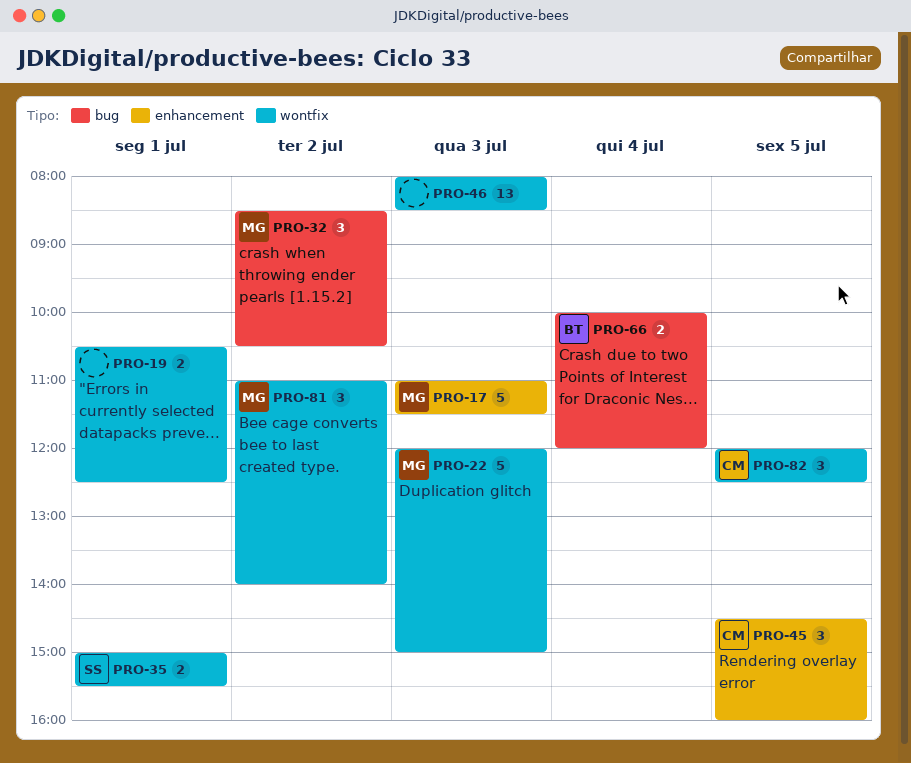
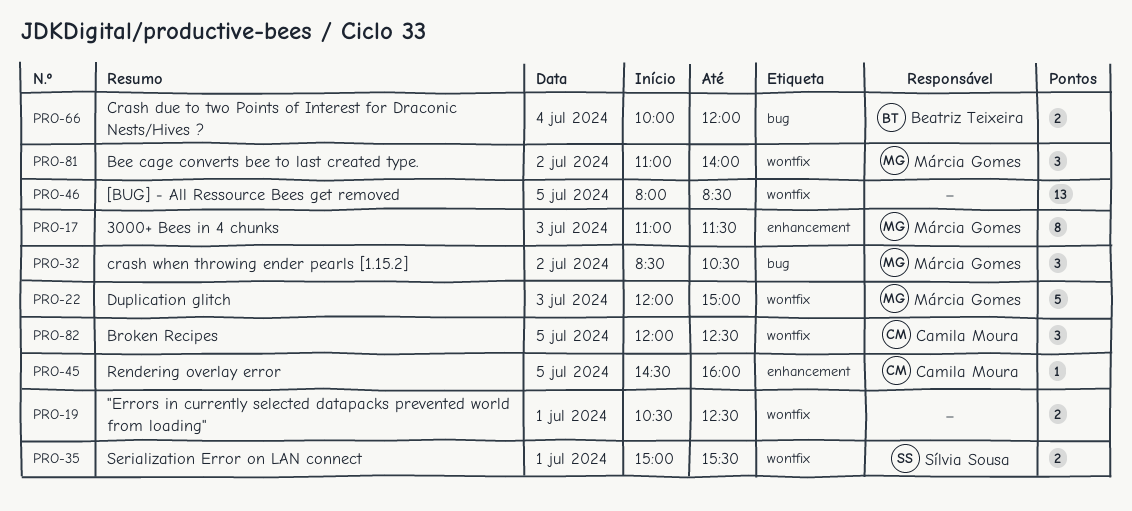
PRO-17, estimate: 5 -> 8
PRO-45, estimate: 3 -> 1
PRO-46, day: Jul 3 -> Jul 5

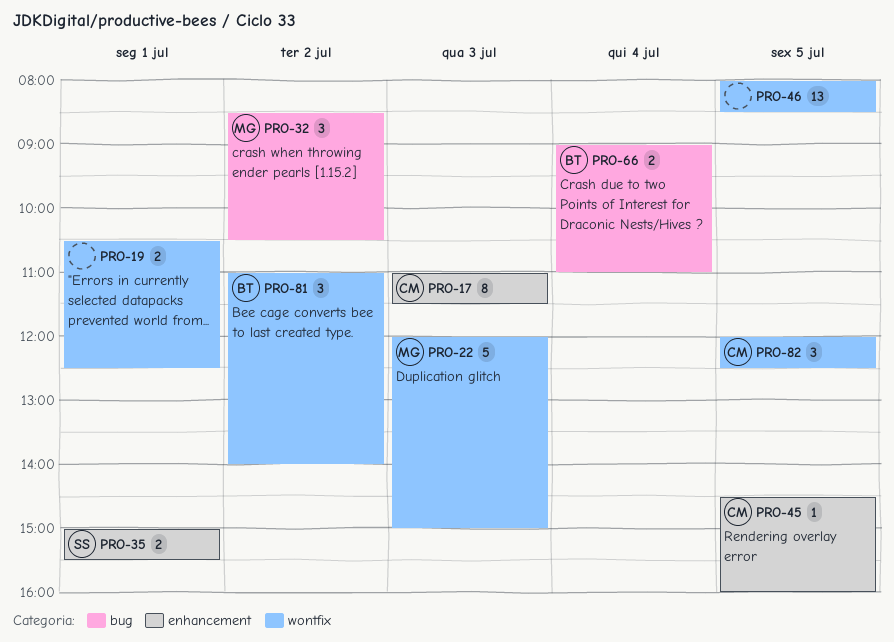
PRO-17, owner: Márcia Gomes -> Camila Moura
PRO-35, label: wontfix -> enhancement
PRO-66, begins: 10:00 -> 09:00
PRO-66, ends: 12:00 -> 11:00
PRO-81, owner: Márcia Gomes -> Beatriz Teixeira

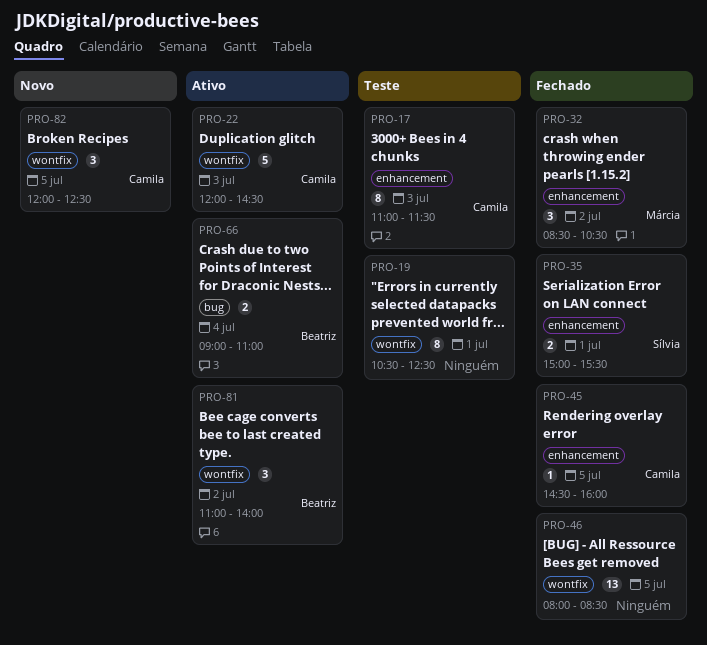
PRO-19, estimate: 2 -> 8
PRO-22, owner: Márcia -> Camila
PRO-22, ends: 15:00 -> 14:30
PRO-32, label: bug -> enhancement

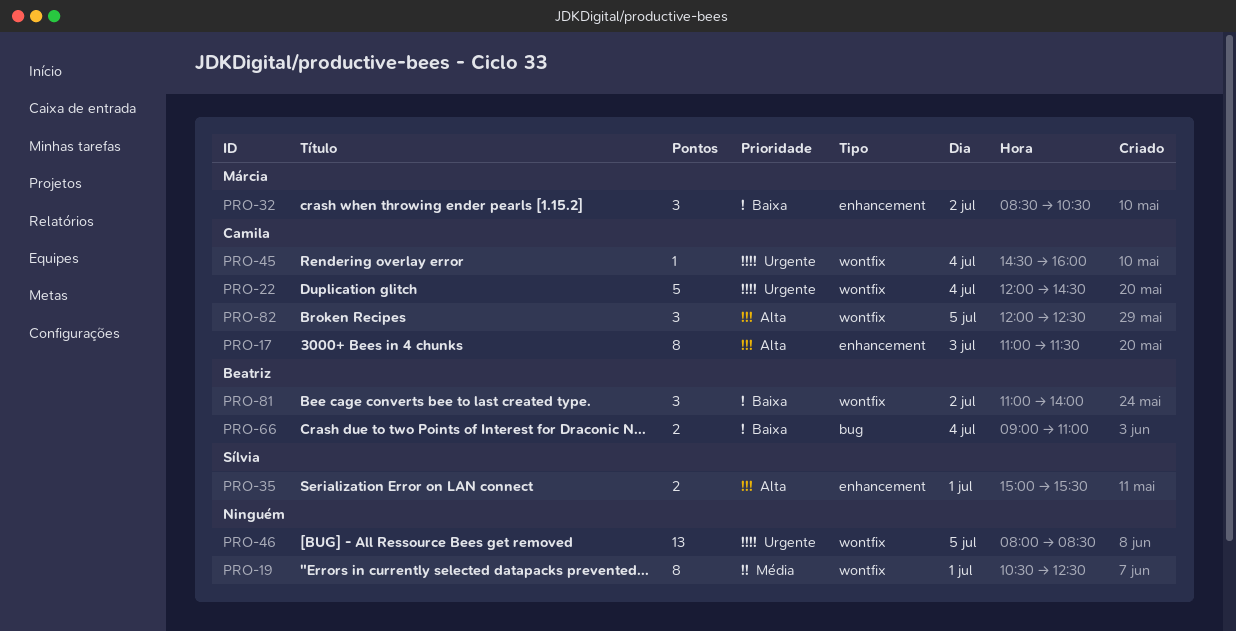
PRO-22, day: Jul 3 -> Jul 4
PRO-45, label: enhancement -> wontfix
PRO-45, day: Jul 5 -> Jul 4

